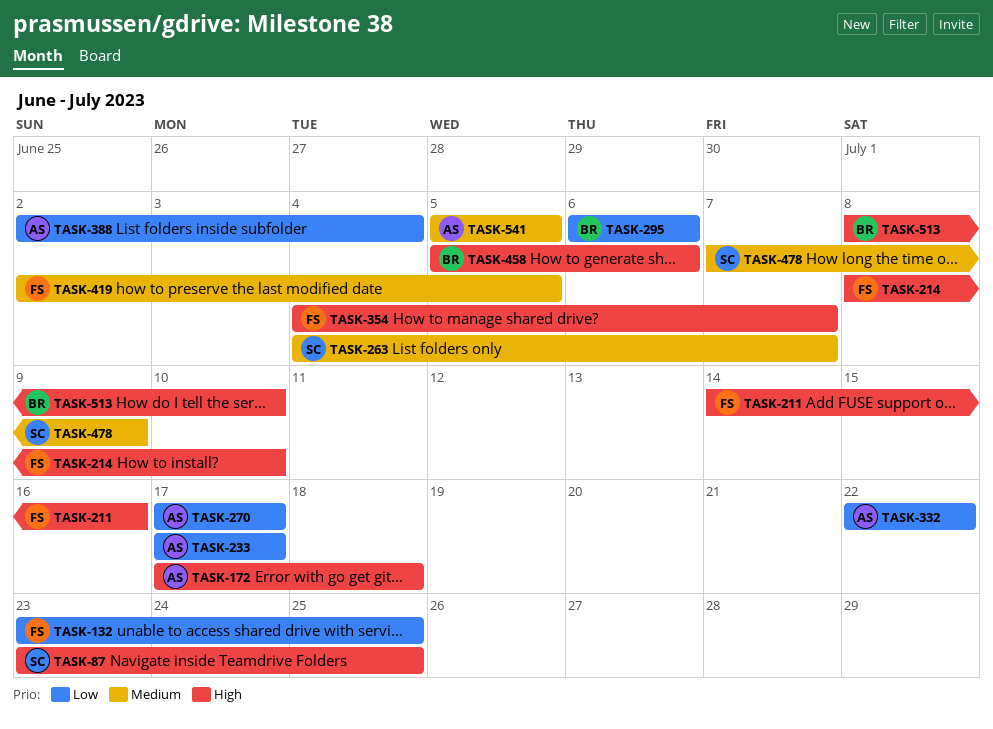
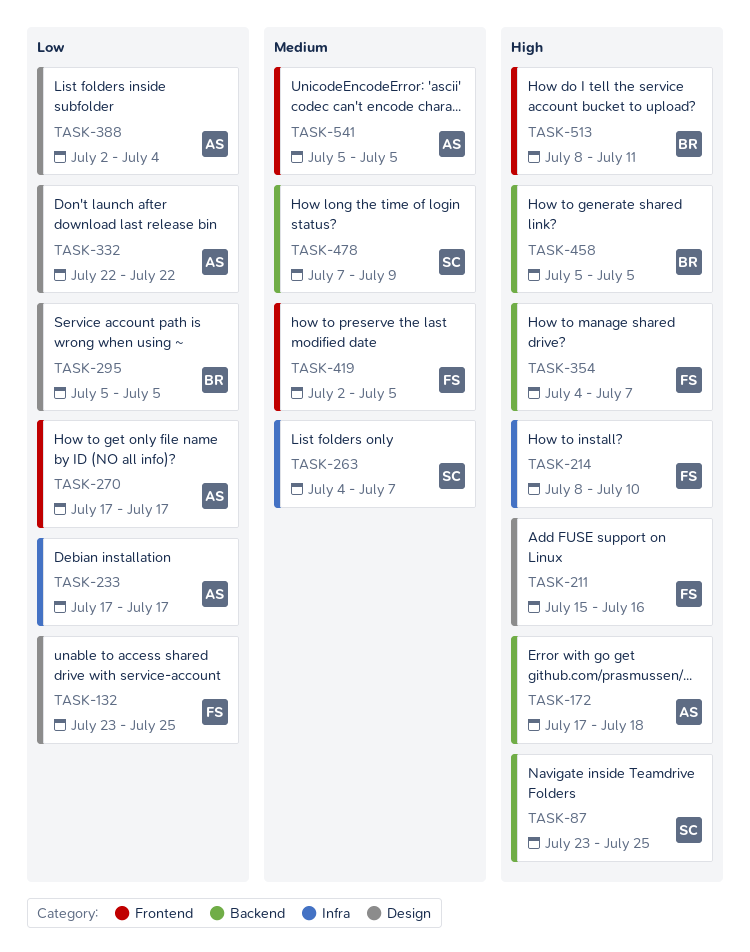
TASK-211, start: Jul 14 -> Jul 15
TASK-295, start: Jul 6 -> Jul 5
TASK-295, due: Jul 6 -> Jul 5
TASK-458, due: Jul 6 -> Jul 5
TASK-513, due: Jul 10 -> Jul 11

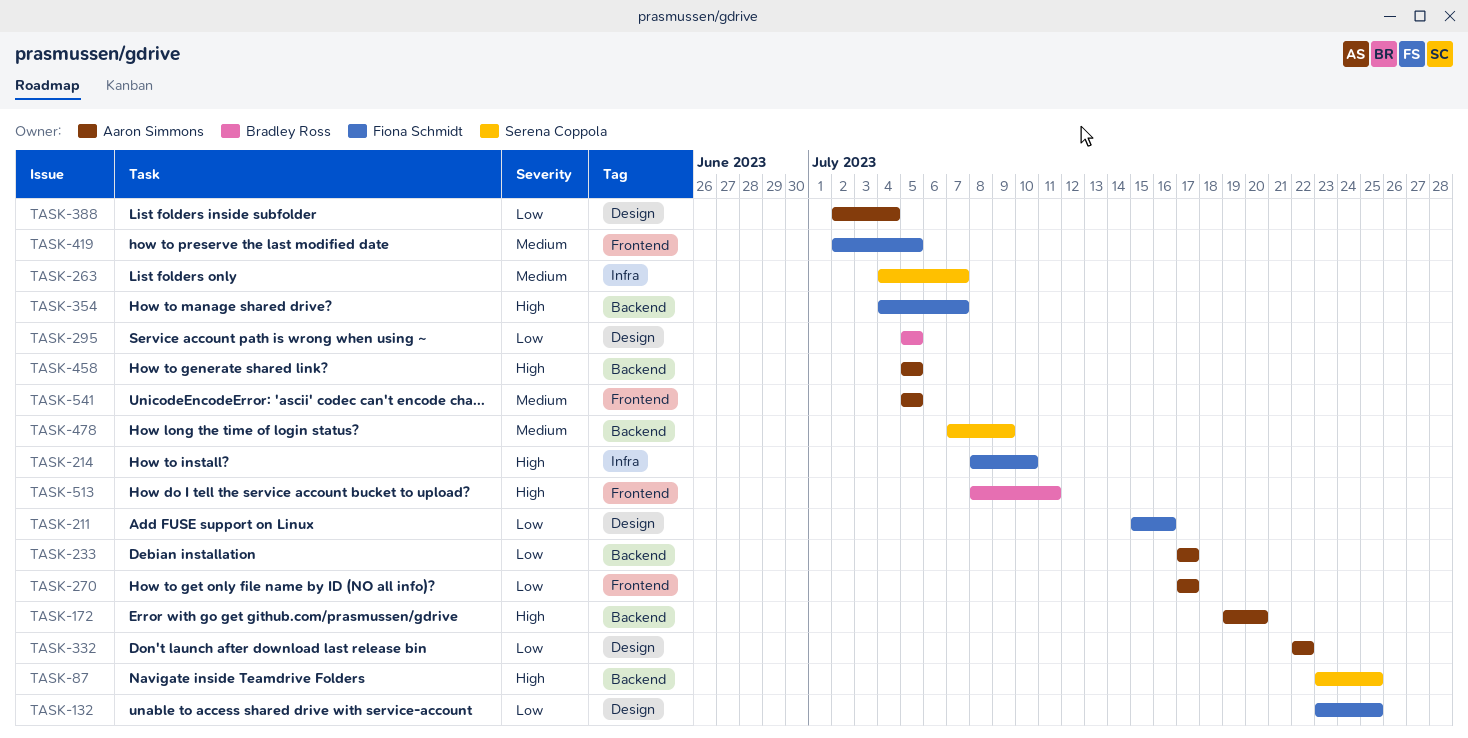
TASK-172, start: Jul 17 -> Jul 19
TASK-172, due: Jul 18 -> Jul 20
TASK-211, priority: High -> Low
TASK-233, label: Infra -> Backend
TASK-458, owner: Bradley Ross -> Aaron Simmons

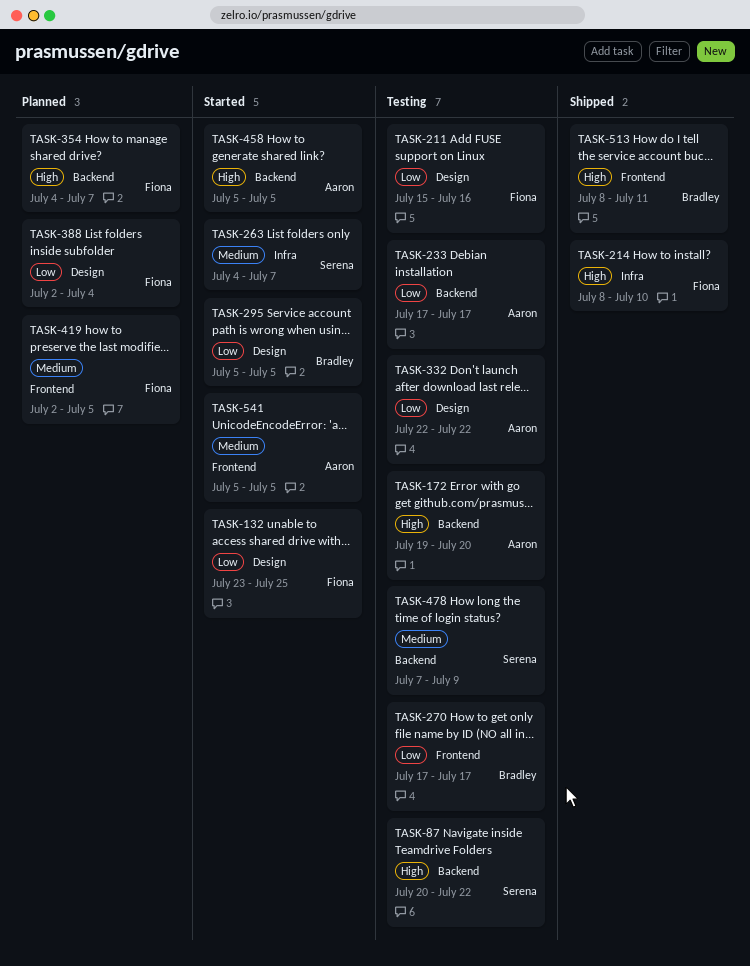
TASK-87, start: Jul 23 -> Jul 20
TASK-87, due: Jul 25 -> Jul 22
TASK-270, owner: Aaron Simmons -> Bradley Ross
TASK-388, owner: Aaron Simmons -> Fiona Schmidt

